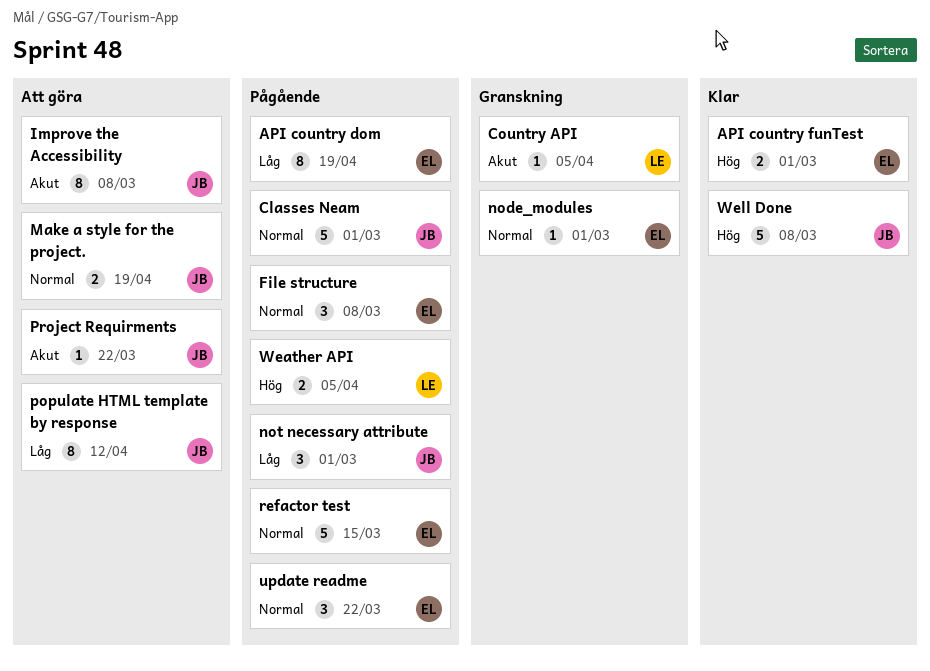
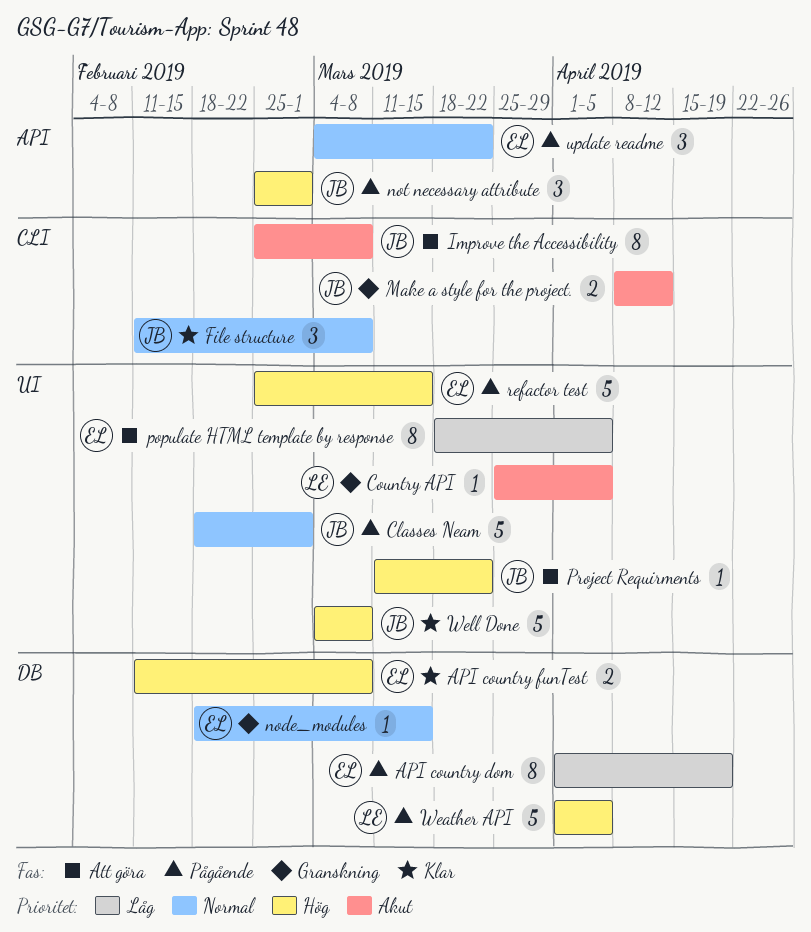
API country funTest, due: Mar 1 -> Mar 8
File structure, status: Pågående -> Klar
File structure, owner: EL -> JB
Make a style for the project., status: Att göra -> Granskning
Make a style for the project., priority: Normal -> Akut
Make a style for the project., due: Apr 19 -> Apr 12
node_modules, due: Mar 1 -> Mar 15
not necessary attribute, priority: Låg -> Hög
populate HTML template by response, owner: JB -> EL
populate HTML template by response, due: Apr 12 -> Apr 5
Project Requirments, priority: Akut -> Hög
refactor test, priority: Normal -> Hög
Weather API, estimate: 2 -> 5

